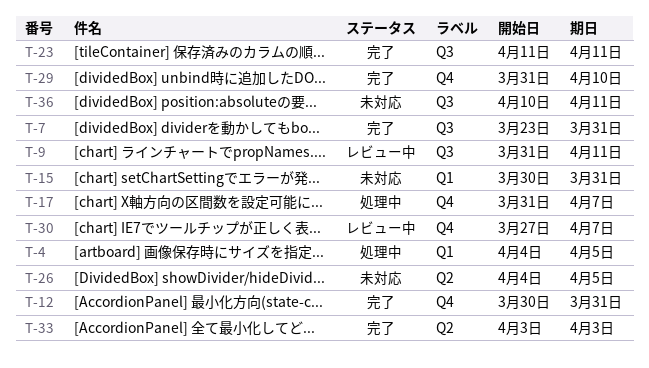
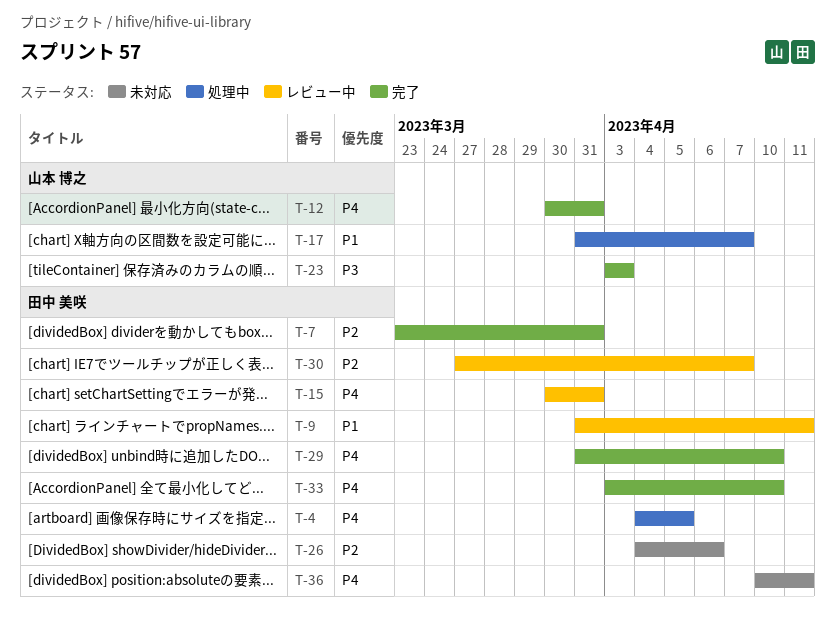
T-15, status: 未対応 -> レビュー中
T-23, start: Apr 11 -> Apr 3
T-23, due: Apr 11 -> Apr 3
T-26, due: Apr 5 -> Apr 6
T-33, due: Apr 3 -> Apr 10

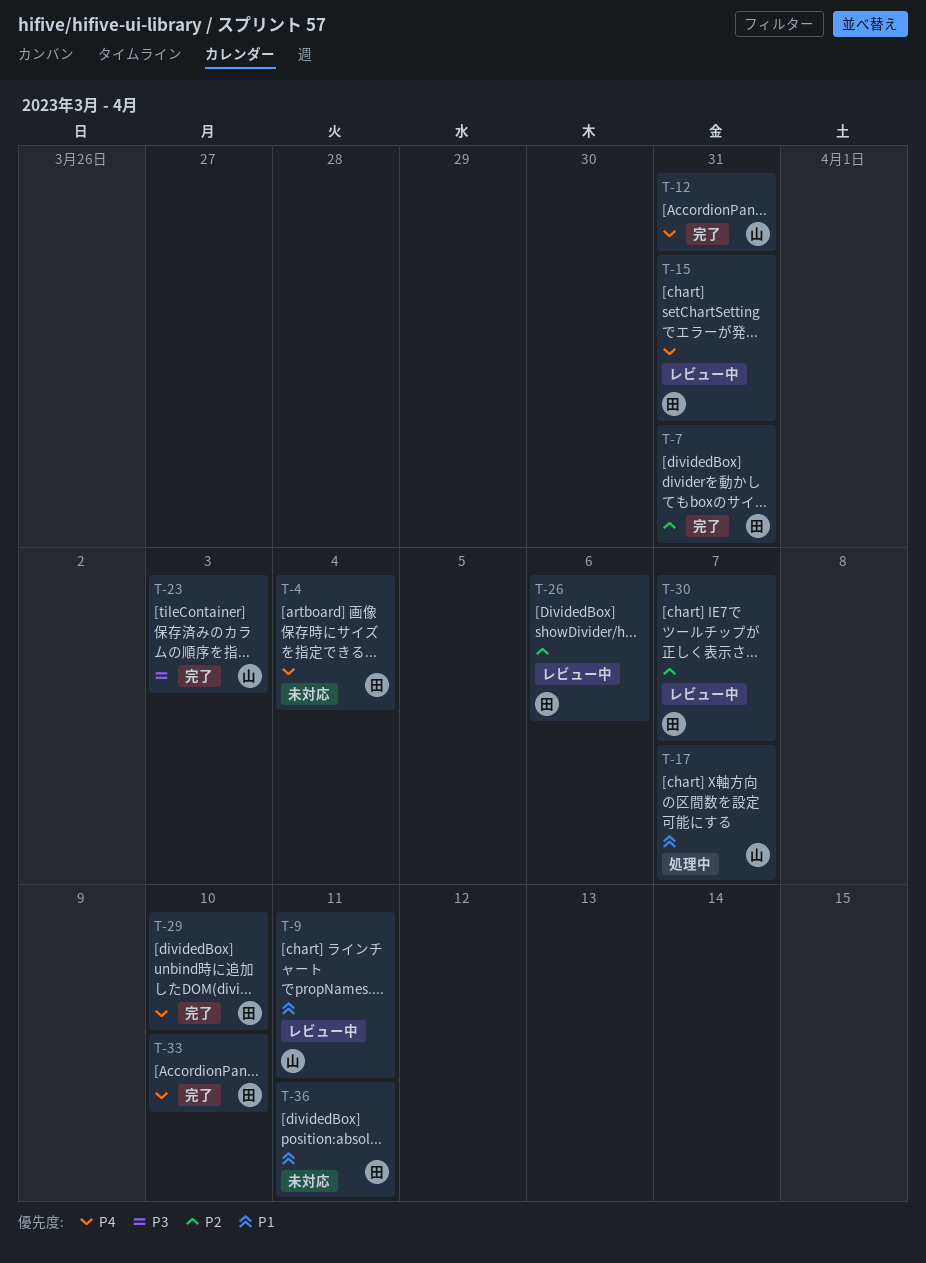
T-4, status: 処理中 -> 未対応
T-4, due: Apr 5 -> Apr 4
T-9, owner: 田中 美咲 -> 山本 博之
T-26, status: 未対応 -> レビュー中
T-36, priority: P4 -> P1

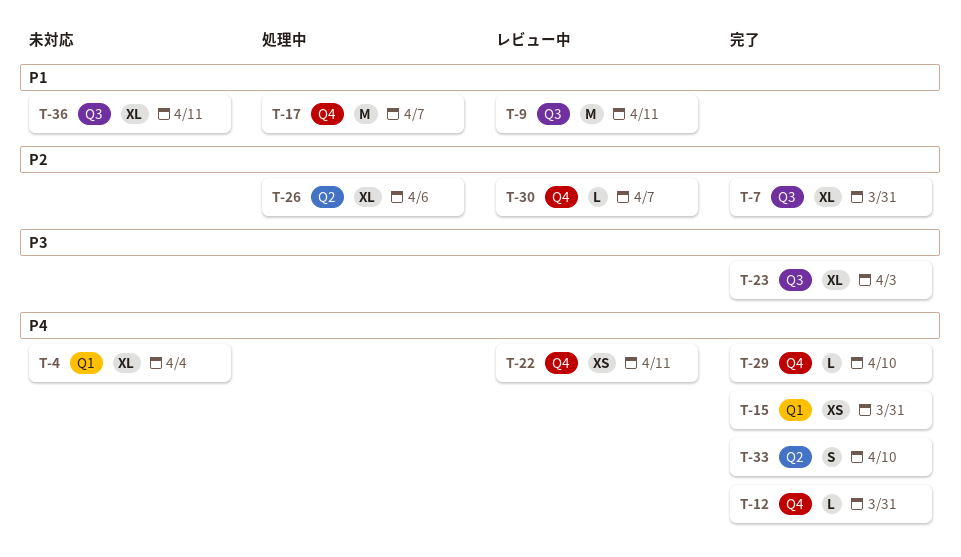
T-15, status: レビュー中 -> 完了
T-22: none -> present
T-26, status: レビュー中 -> 処理中

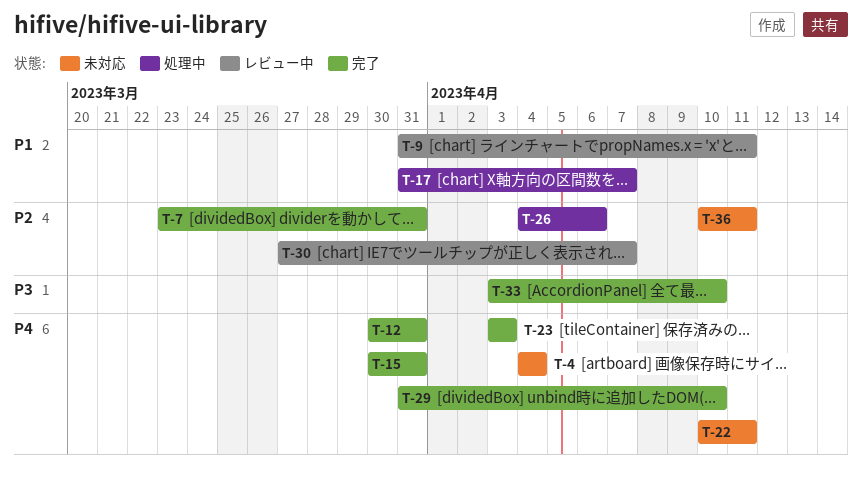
T-22, status: レビュー中 -> 未対応
T-23, priority: P3 -> P4
T-33, priority: P4 -> P3
T-36, priority: P1 -> P2

